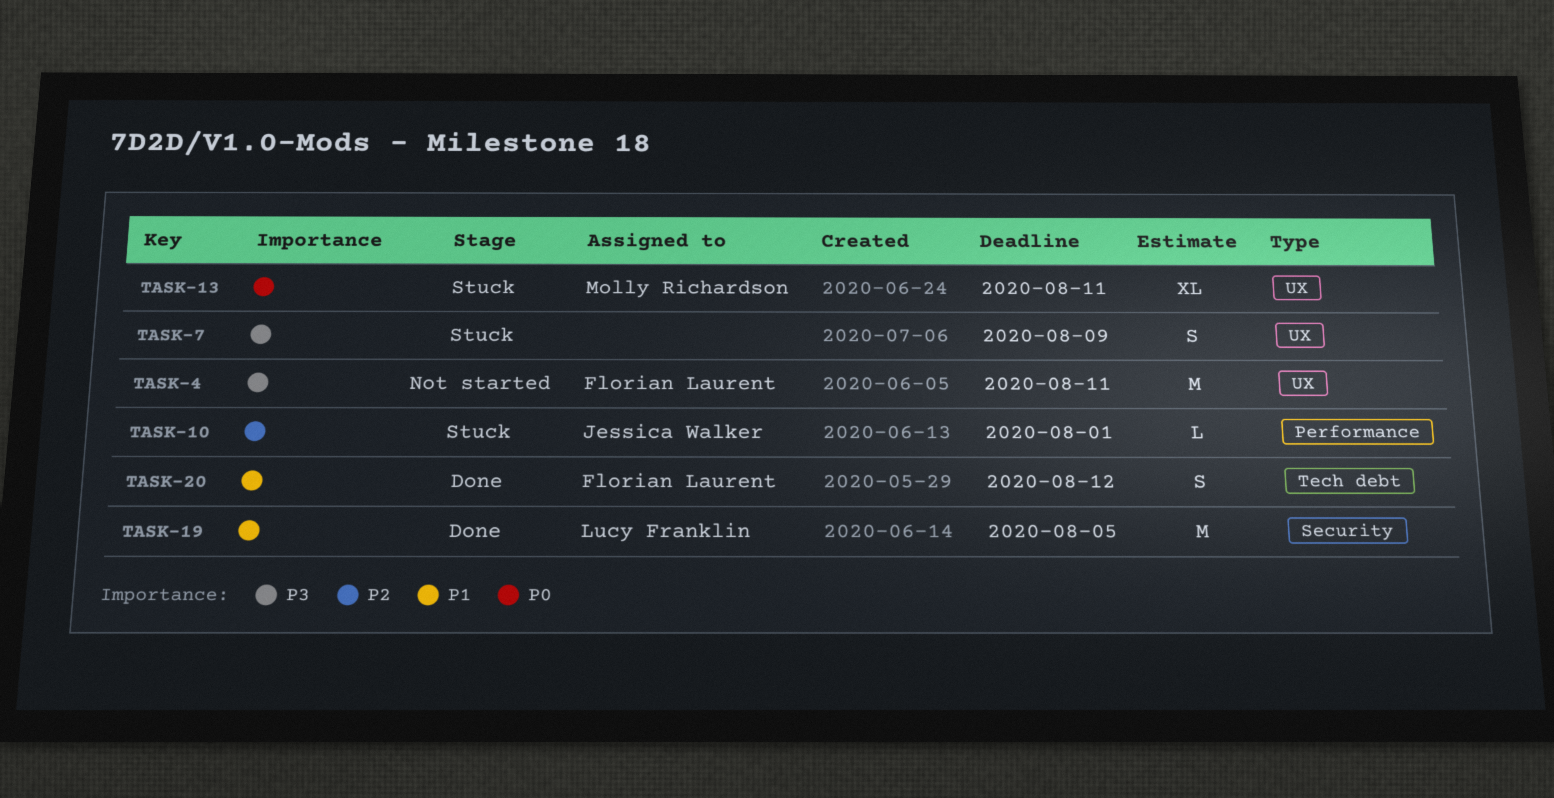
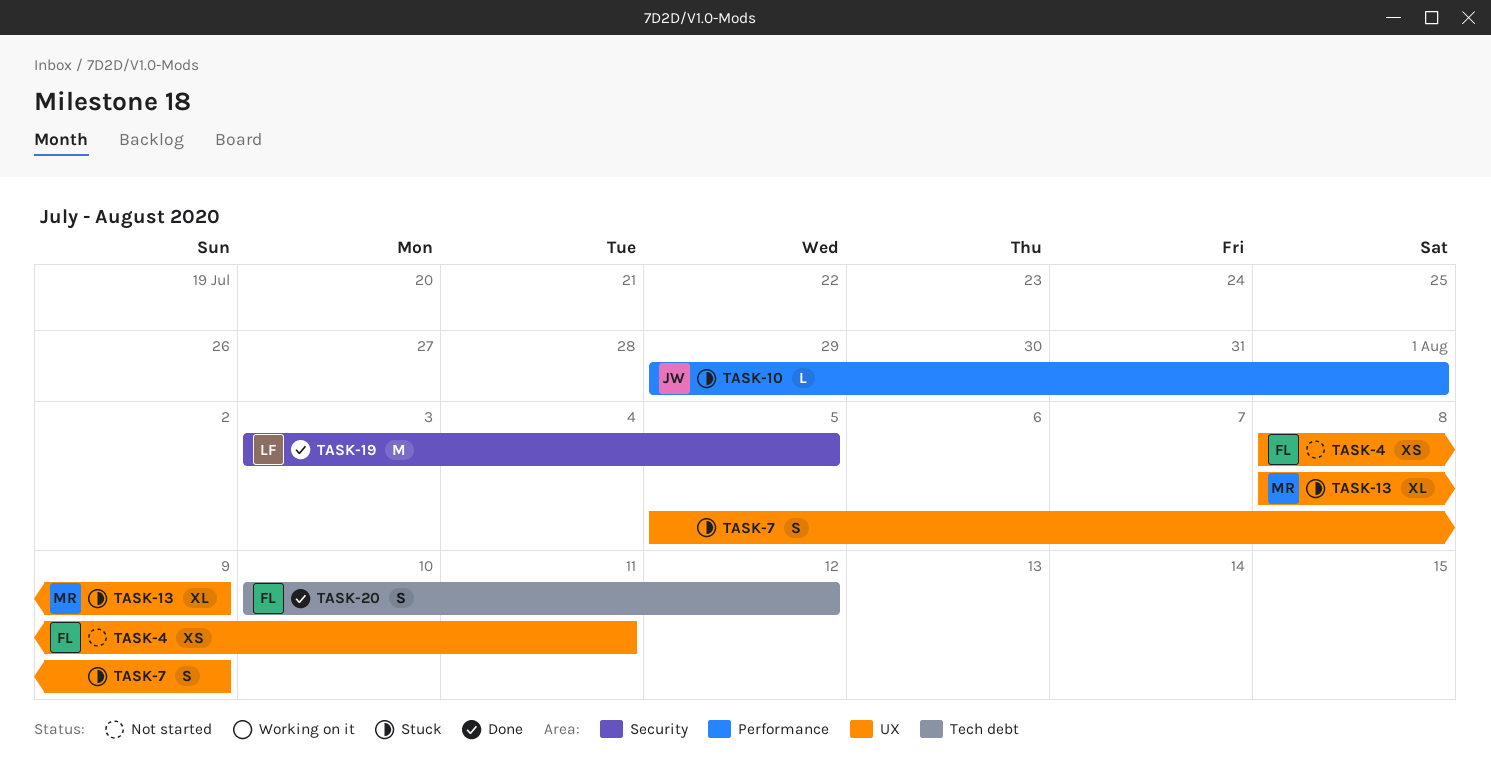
TASK-4, estimate: M -> XS
TASK-13, due: Aug 11 -> Aug 9

